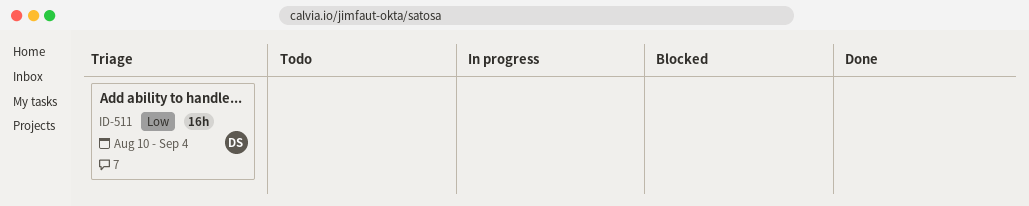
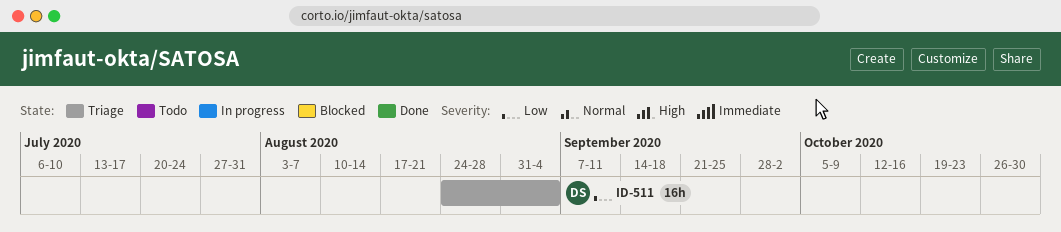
ID-511, start: Aug 10 -> Aug 24

